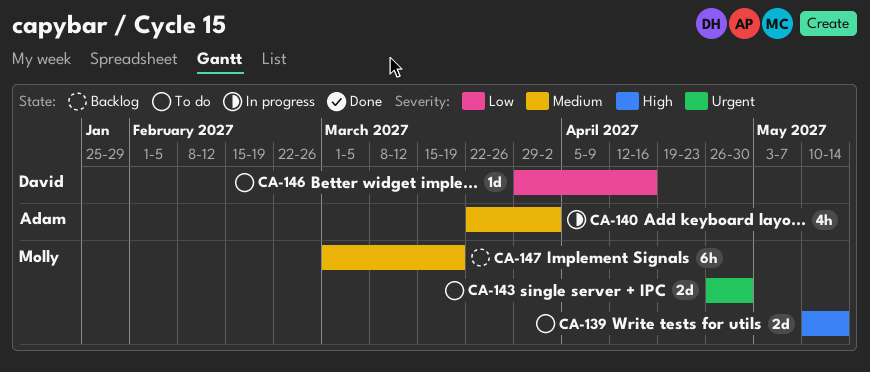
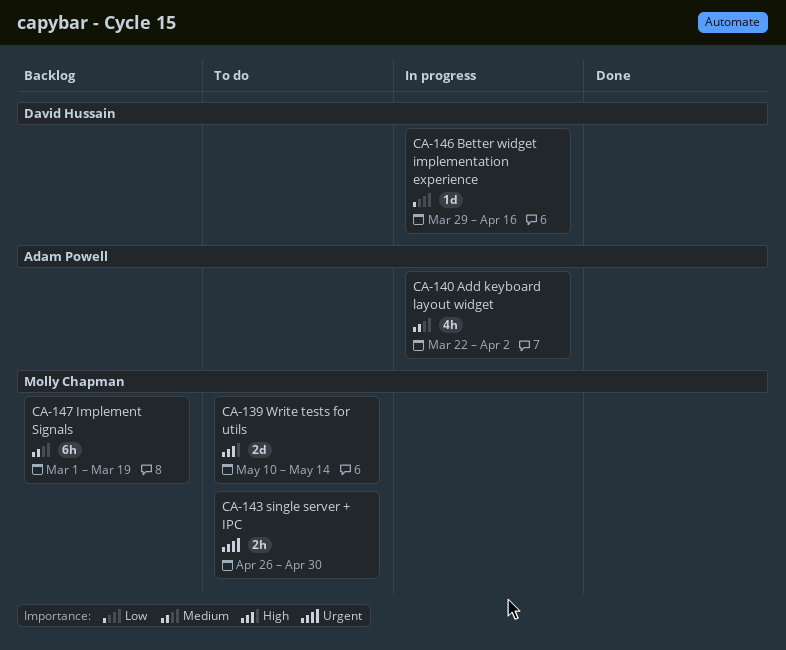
CA-143, estimate: 2d -> 2h
CA-146, status: To do -> In progress

